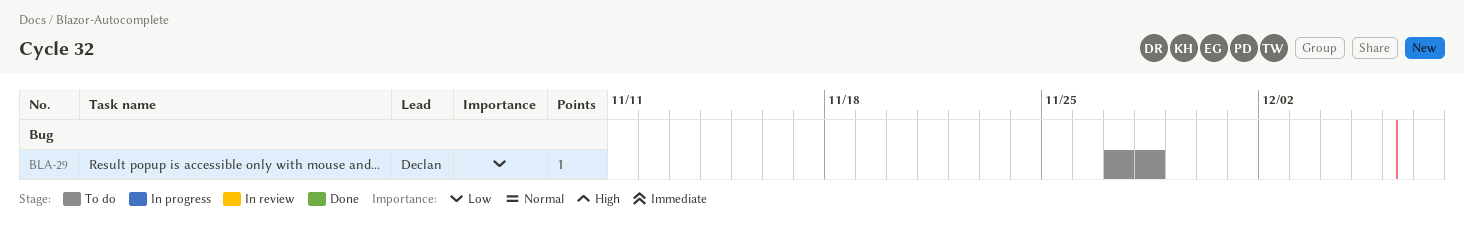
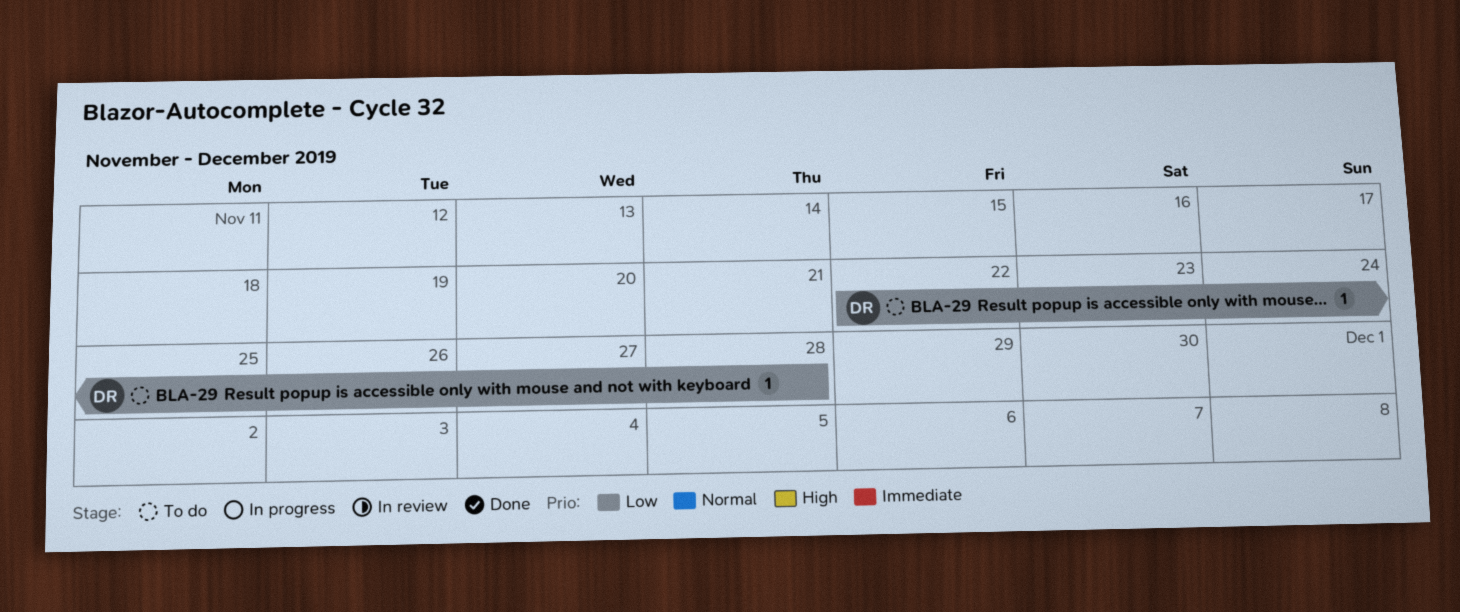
BLA-29, start: Nov 27 -> Nov 22

